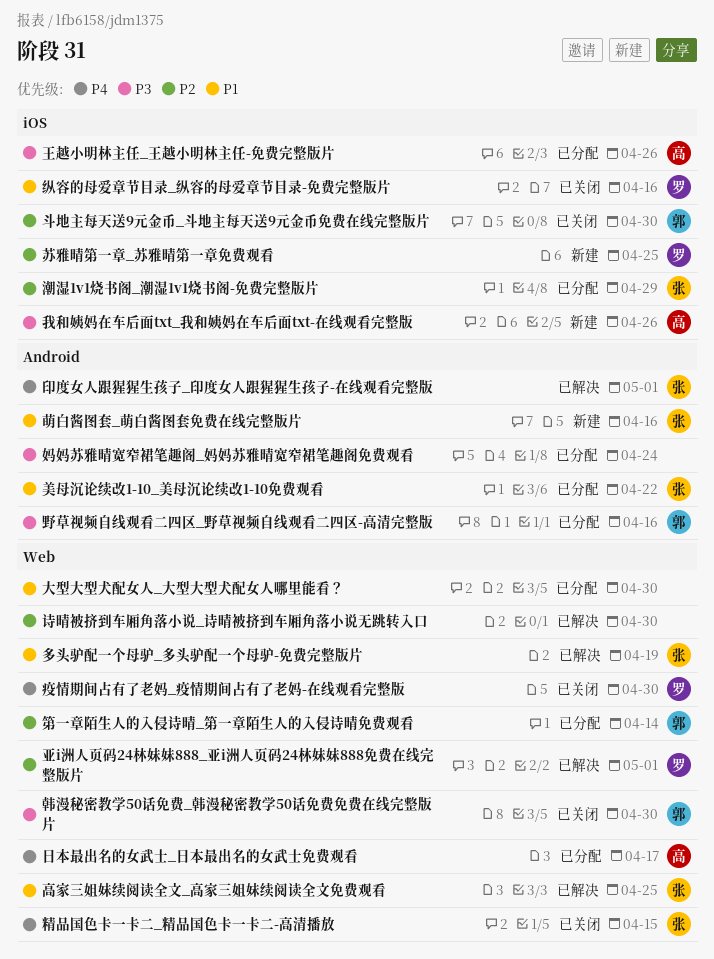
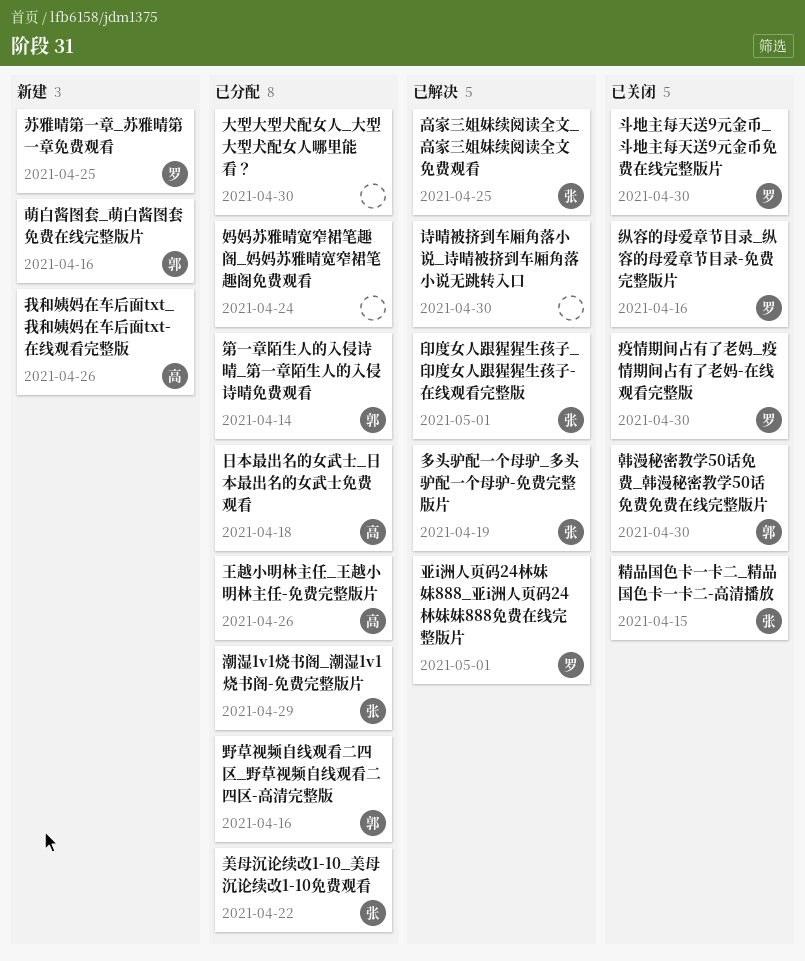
斗地主每天送9元金币_斗地主每天送9元金币免费在线完整版片, owner: 郭 -> 罗
日本最出名的女武士_日本最出名的女武士免费观看, due: Apr 17 -> Apr 18
萌白酱图套_萌白酱图套免费在线完整版片, owner: 张 -> 郭

